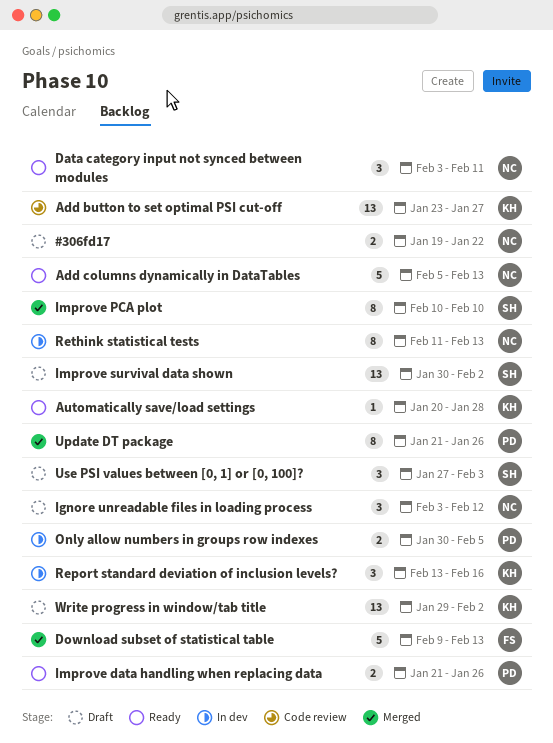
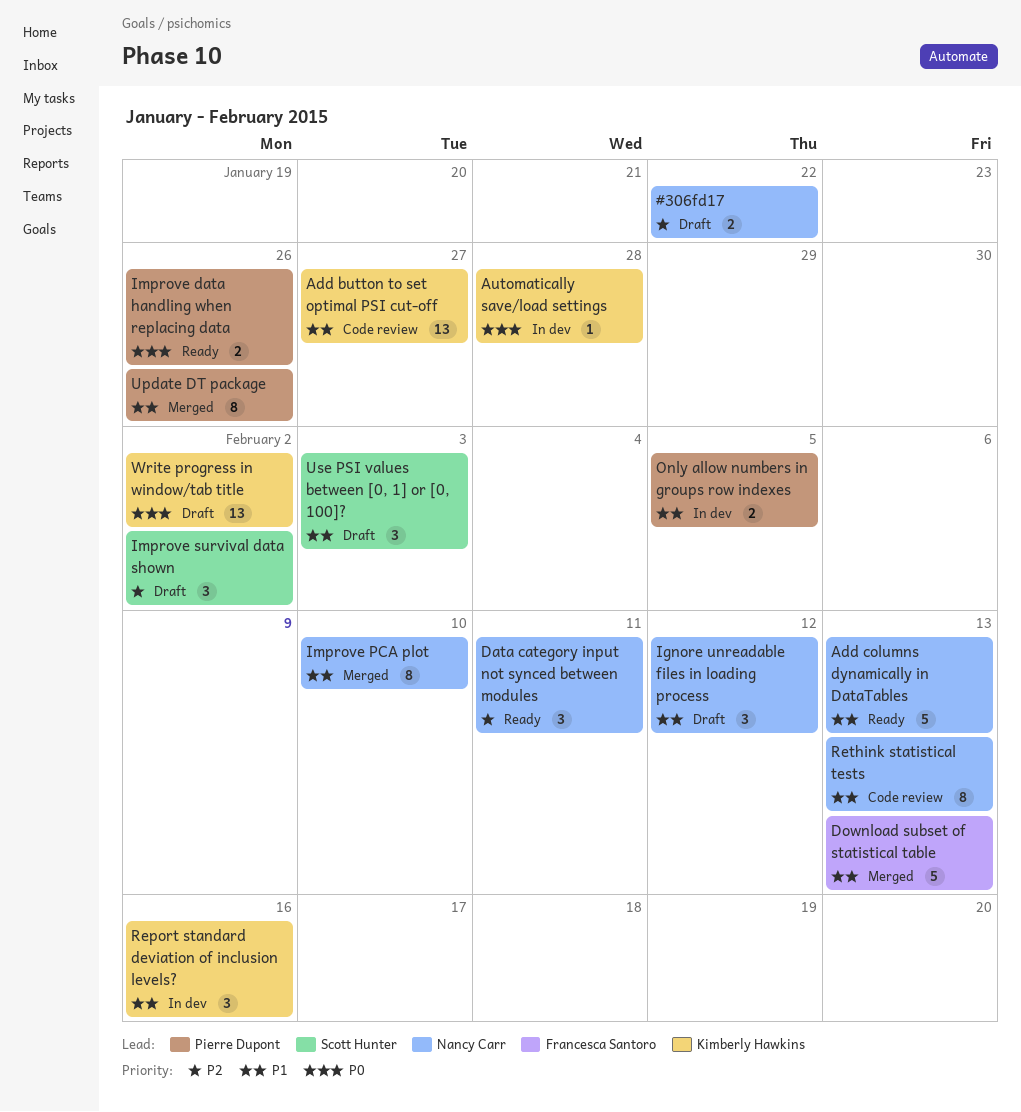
Automatically save/load settings, status: Ready -> In dev
Improve PCA plot, owner: Scott Hunter -> Nancy Carr
Improve survival data shown, estimate: 13 -> 3
Rethink statistical tests, status: In dev -> Code review

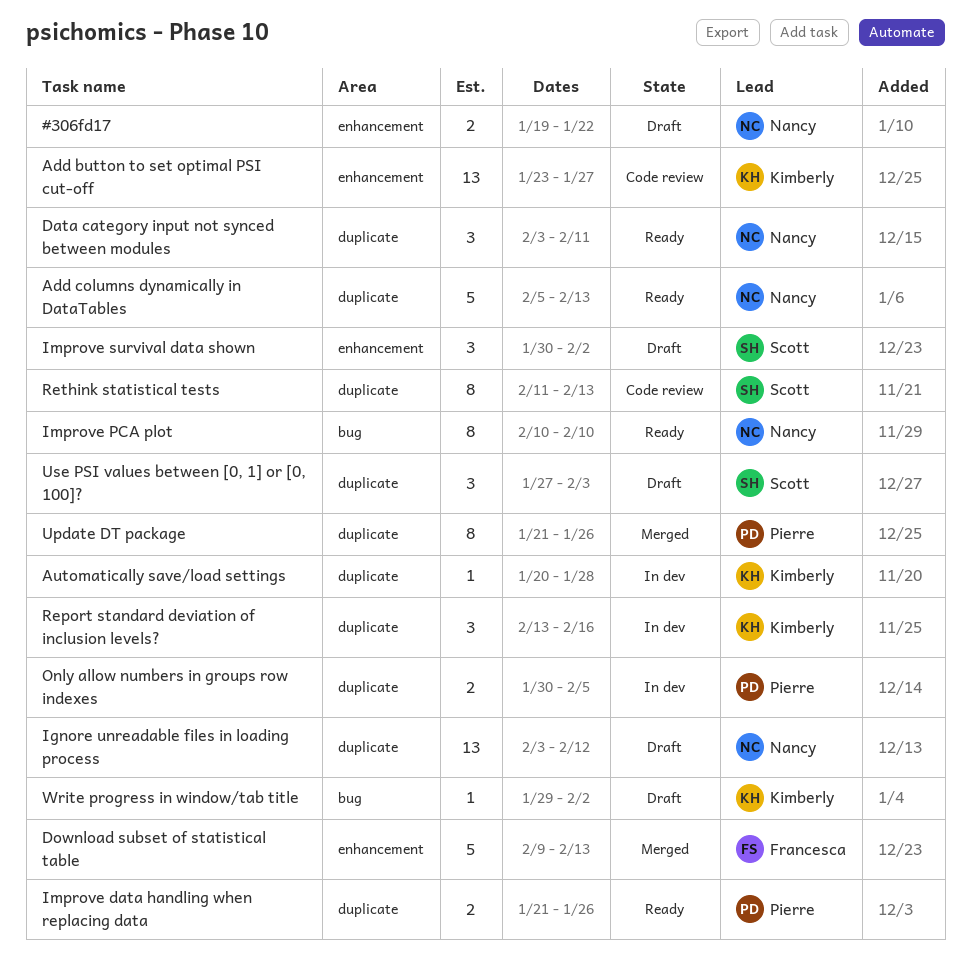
Ignore unreadable files in loading process, estimate: 3 -> 13
Improve PCA plot, status: Merged -> Ready
Rethink statistical tests, owner: Nancy Carr -> Scott Hunter
Write progress in window/tab title, estimate: 13 -> 1

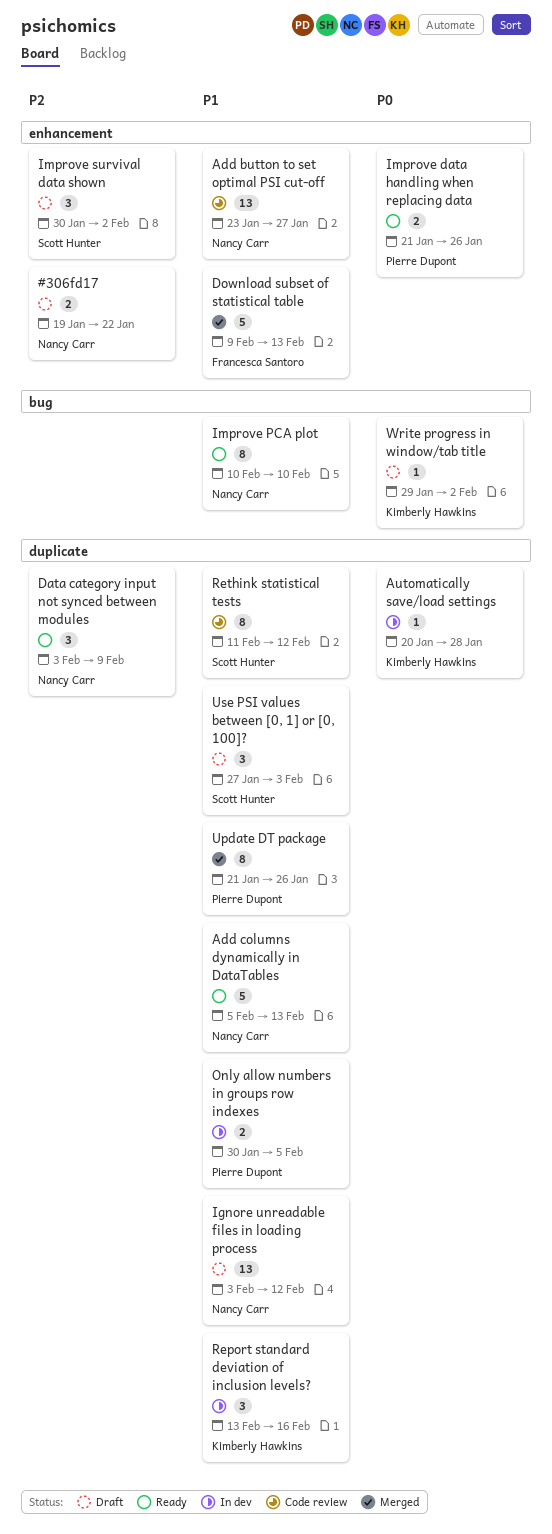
Add button to set optimal PSI cut-off, owner: Kimberly Hawkins -> Nancy Carr
Data category input not synced between modules, due: Feb 11 -> Feb 9
Improve data handling when replacing data, label: duplicate -> enhancement
Rethink statistical tests, due: Feb 13 -> Feb 12

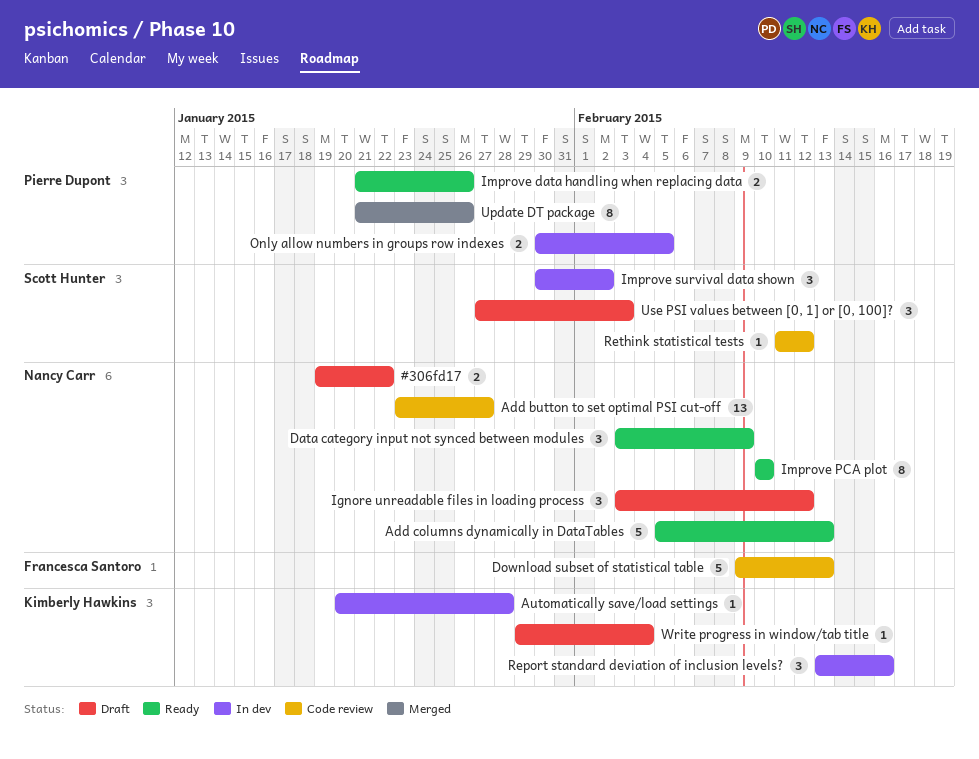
Download subset of statistical table, status: Merged -> Code review
Ignore unreadable files in loading process, estimate: 13 -> 3
Improve survival data shown, status: Draft -> In dev
Rethink statistical tests, estimate: 8 -> 1
Write progress in window/tab title, due: Feb 2 -> Feb 4

